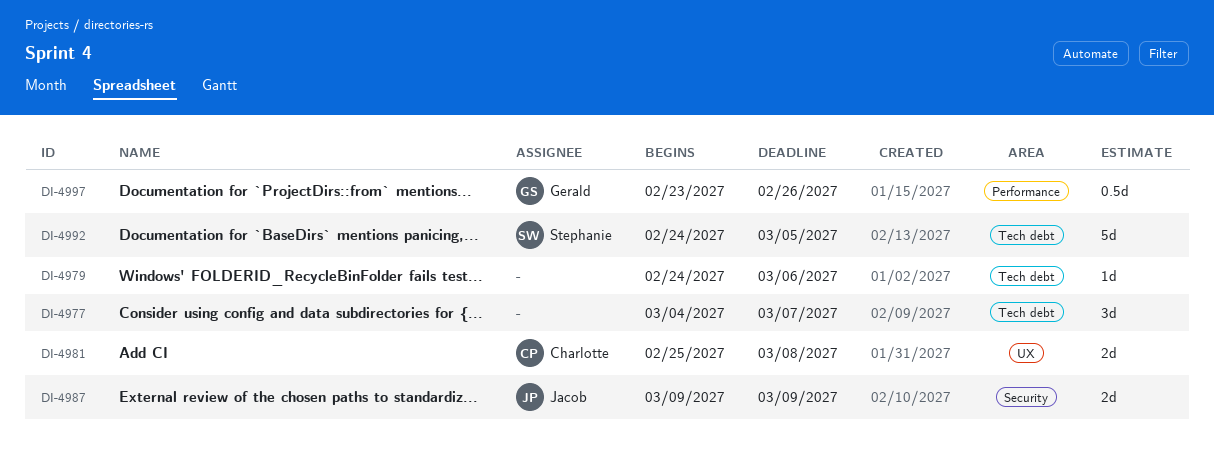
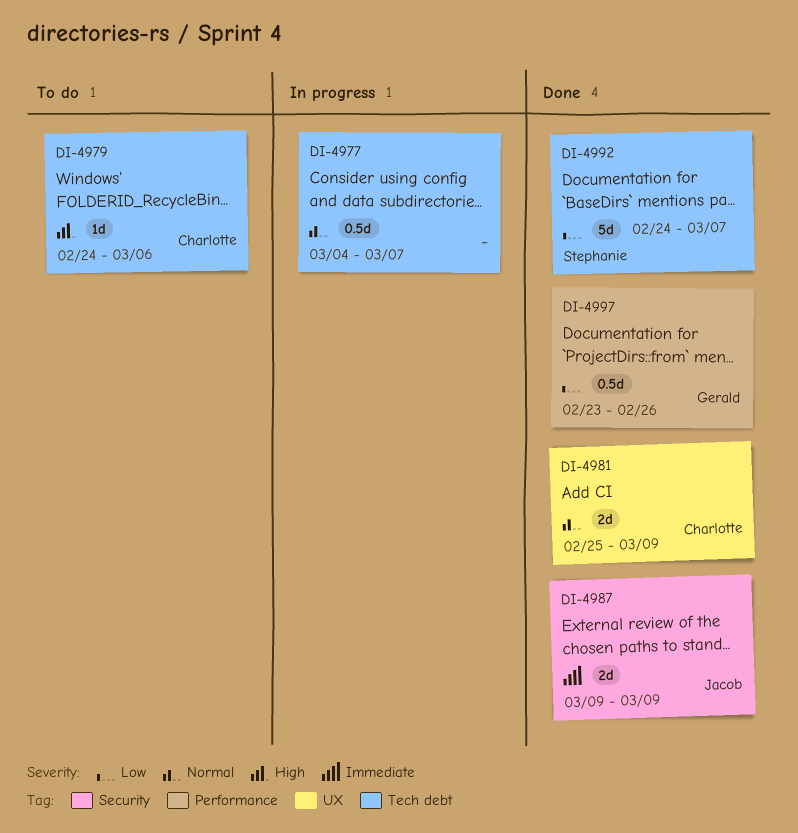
DI-4977, estimate: 3d -> 0.5d
DI-4979, owner: none -> Charlotte
DI-4981, due: Mar 8 -> Mar 9
DI-4992, due: Mar 5 -> Mar 7

